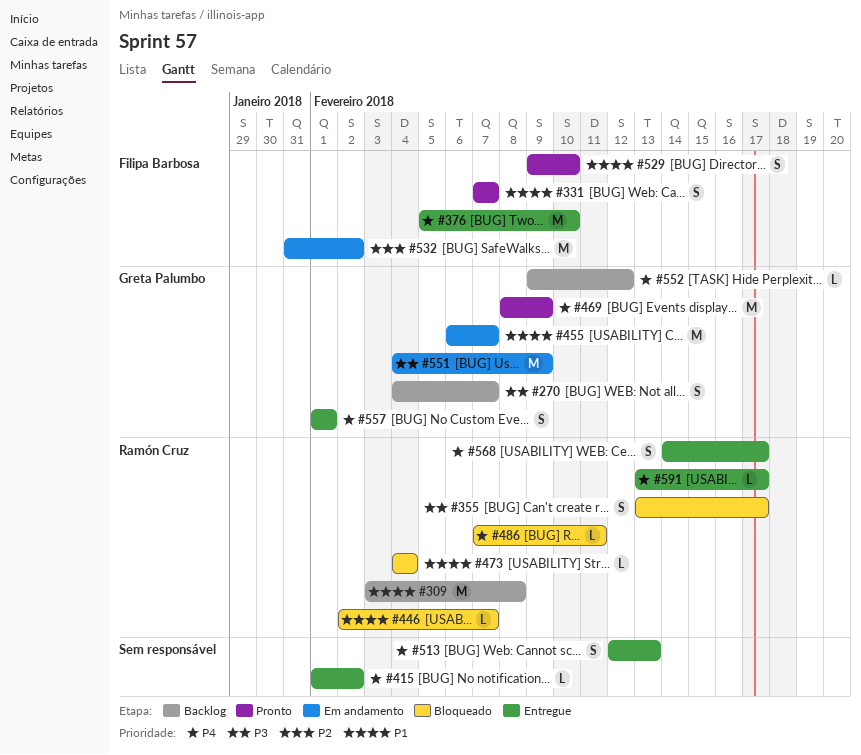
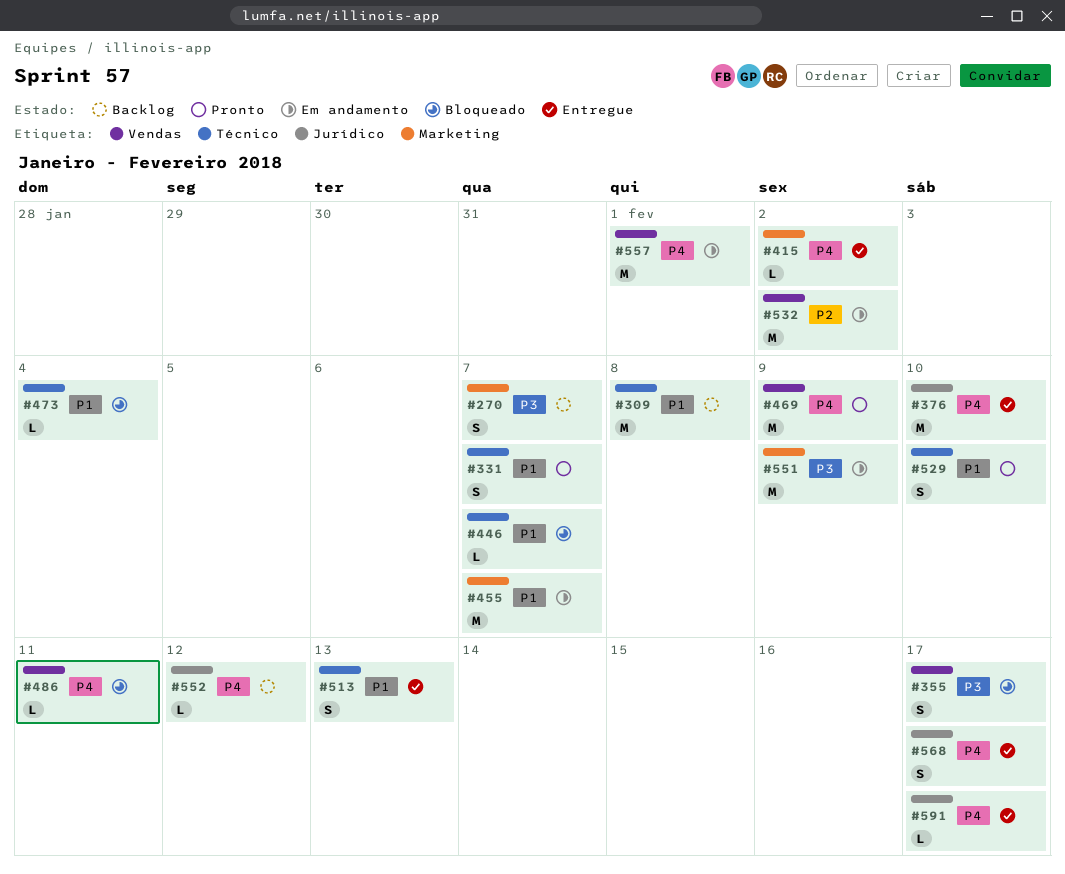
#513, priority: P4 -> P1
#557, status: Entregue -> Em andamento
#557, estimate: S -> M

